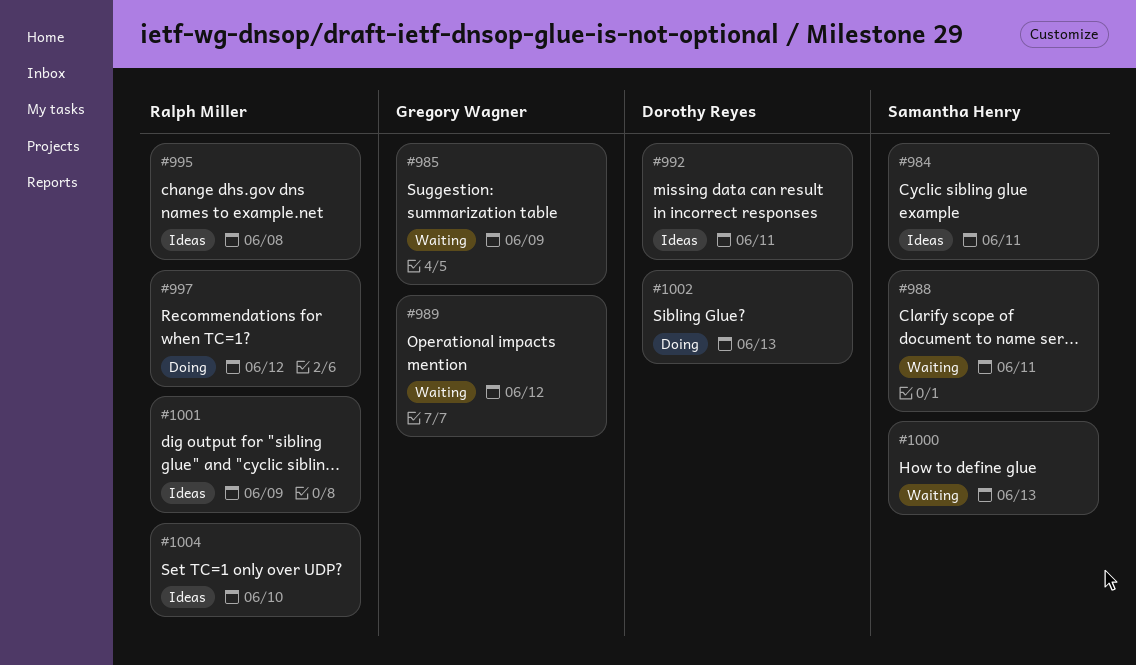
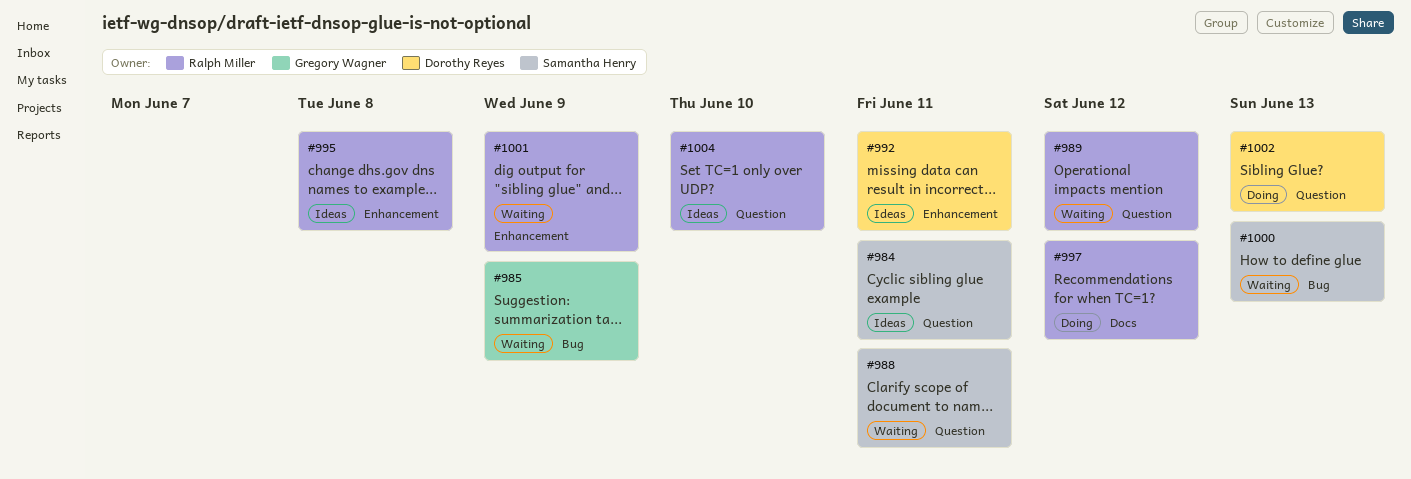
#989, owner: Gregory Wagner -> Ralph Miller
#1001, status: Ideas -> Waiting

